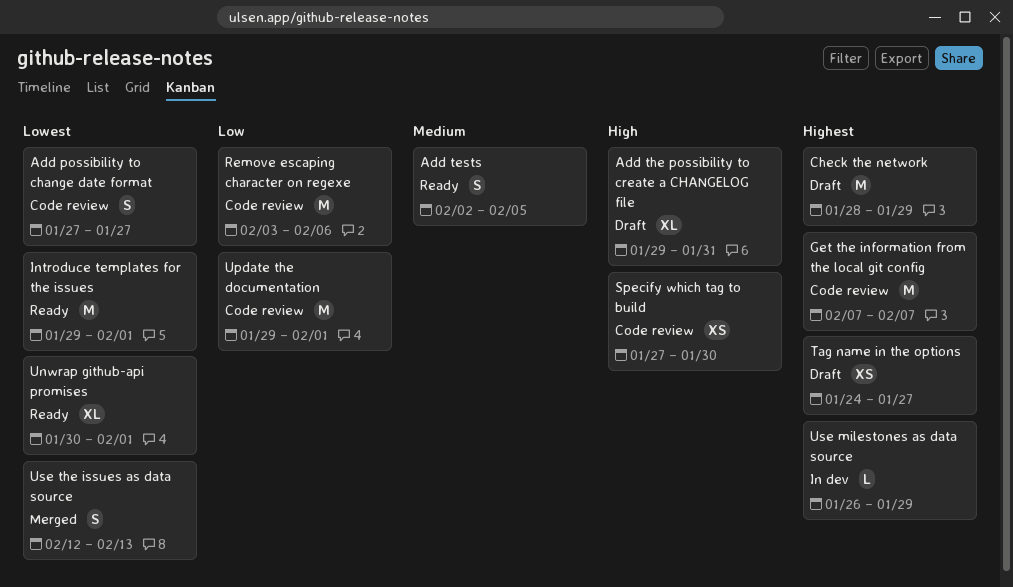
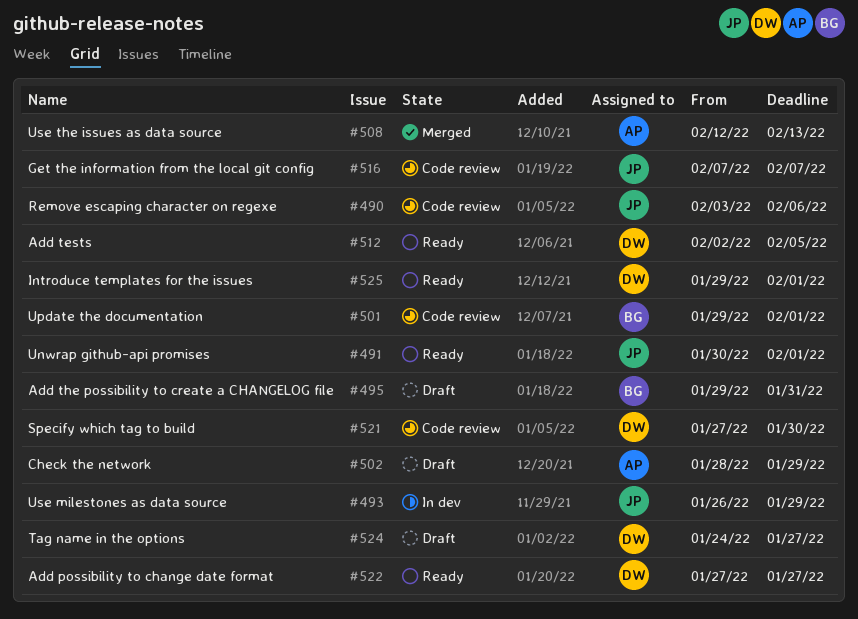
Add possibility to change date format, status: Code review -> Ready

